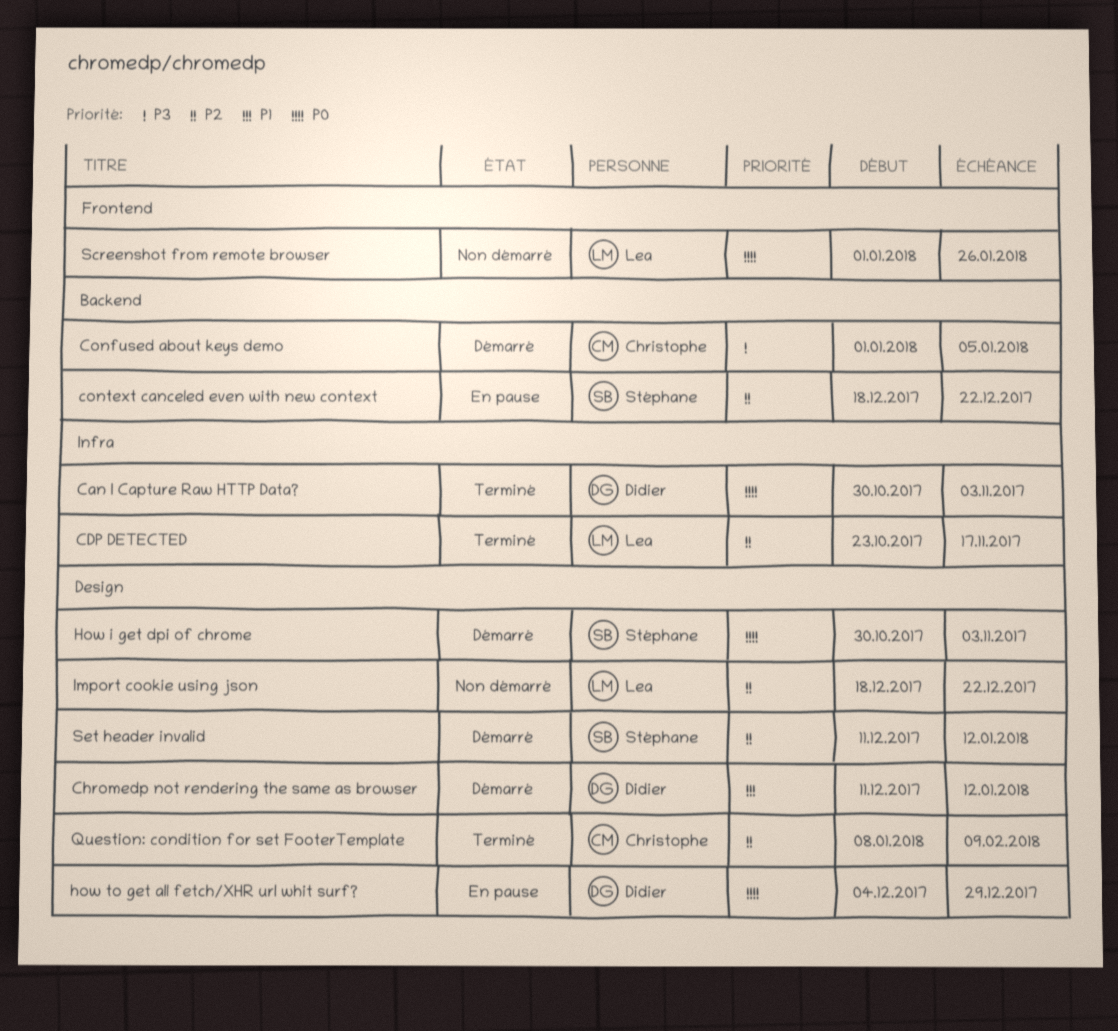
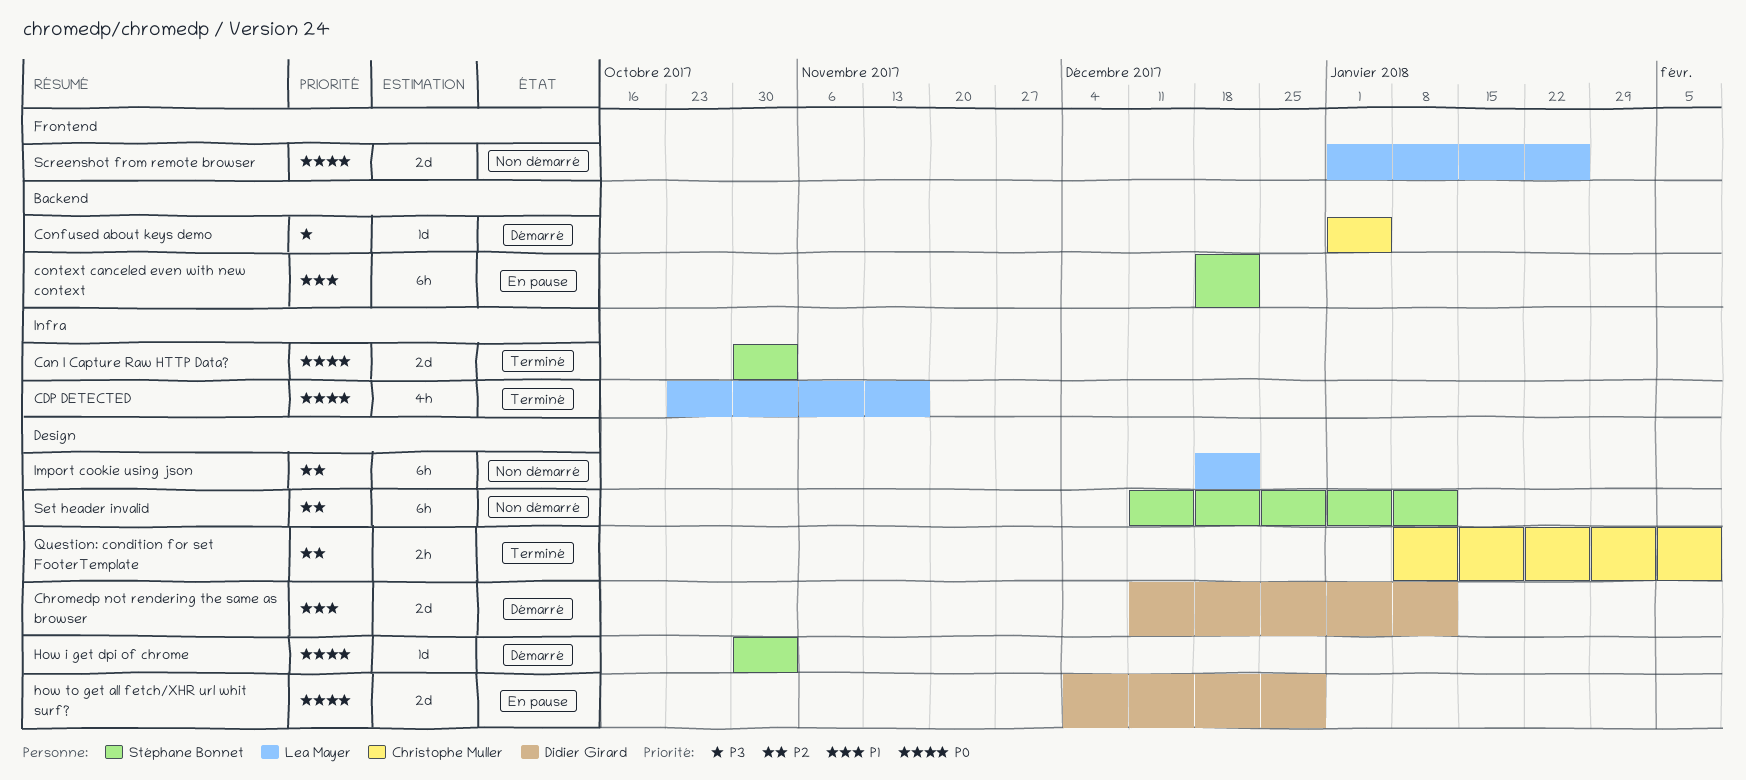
Can I Capture Raw HTTP Data?, owner: Didier Girard -> Stéphane Bonnet
CDP DETECTED, priority: P2 -> P0
context canceled even with new context, priority: P2 -> P1
Set header invalid, status: Démarré -> Non démarré

